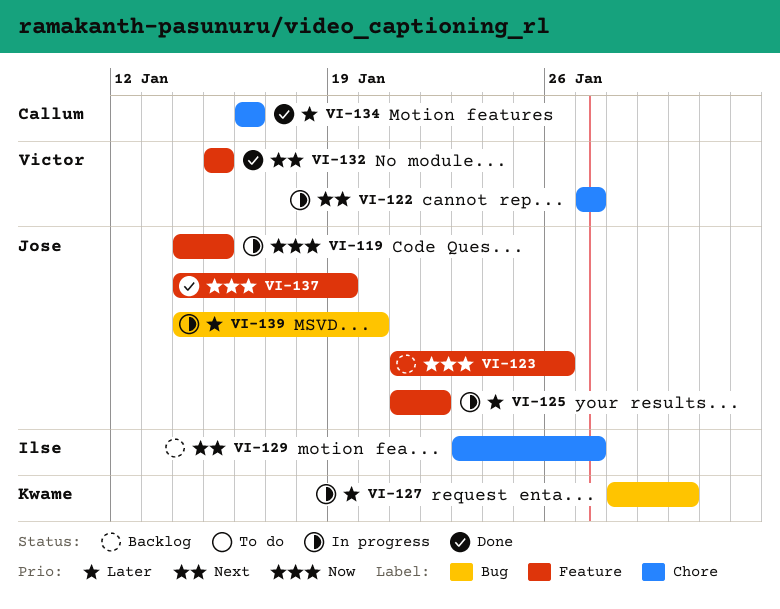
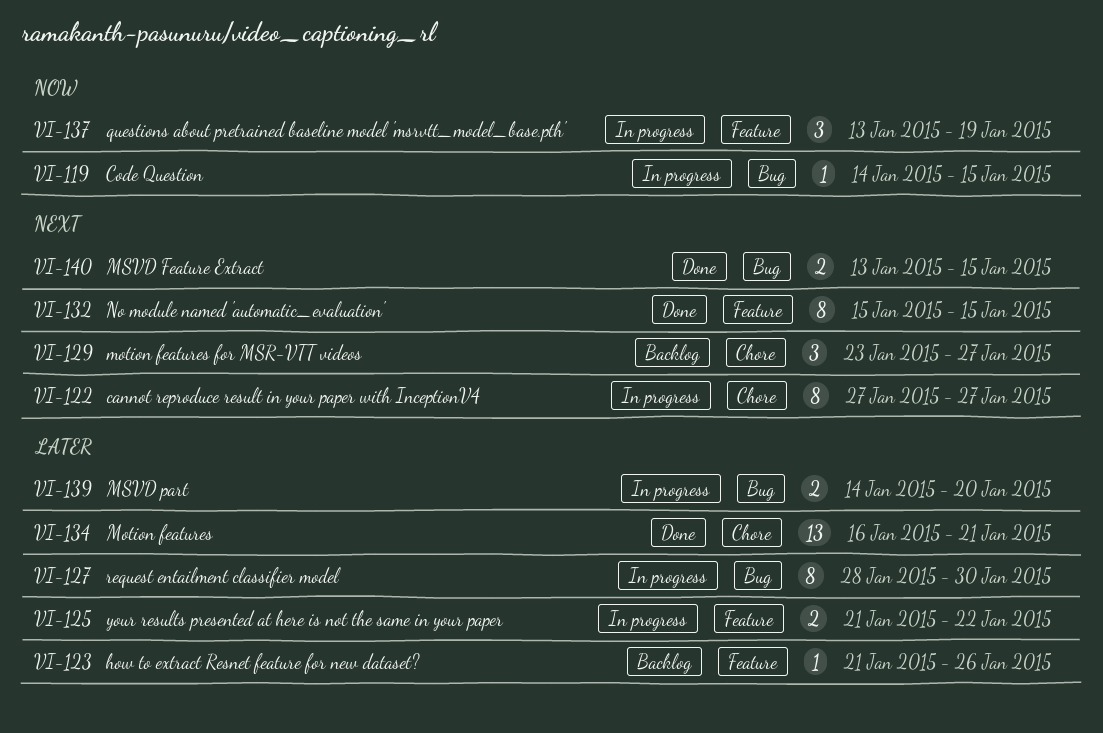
VI-119, label: Feature -> Bug
VI-123, priority: Now -> Later
VI-134, due: Jan 16 -> Jan 21
VI-137, status: Done -> In progress
VI-137, start: Jan 14 -> Jan 13
VI-140: none -> present

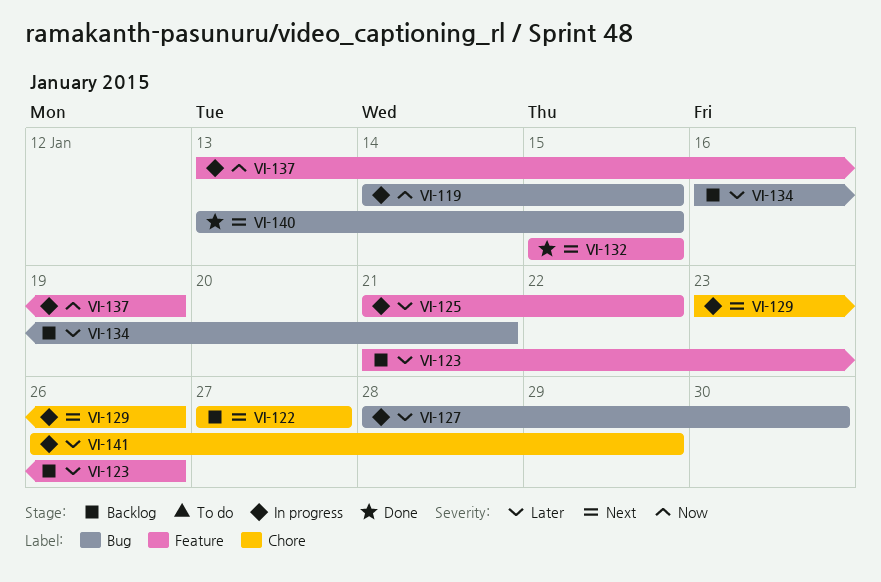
VI-122, status: In progress -> Backlog
VI-129, status: Backlog -> In progress
VI-129, due: Jan 27 -> Jan 26
VI-134, status: Done -> Backlog
VI-134, label: Chore -> Bug
VI-139: present -> none
VI-141: none -> present

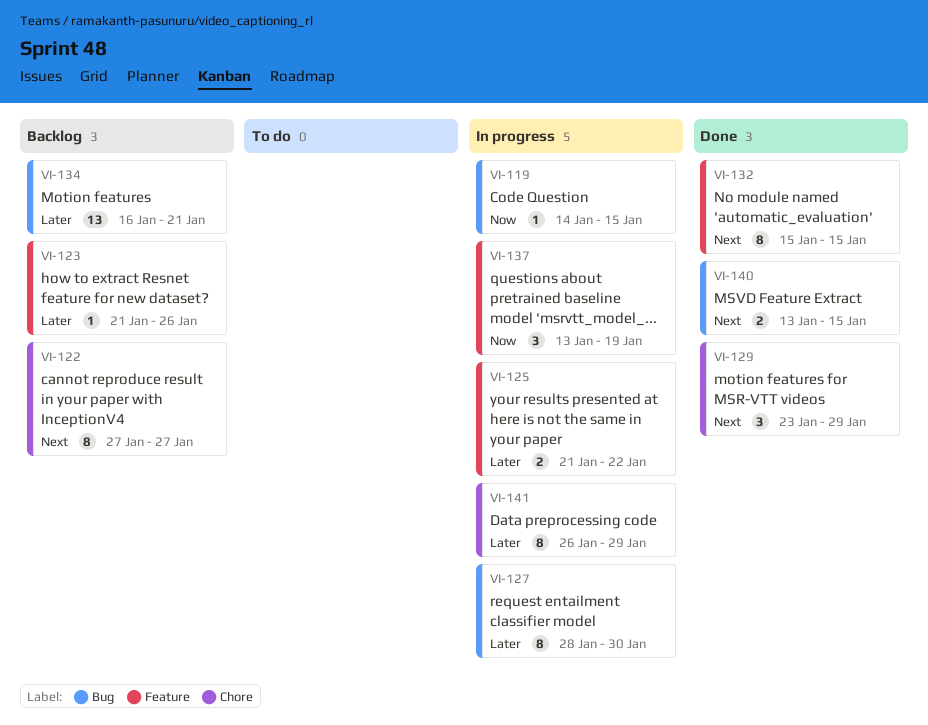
VI-129, status: In progress -> Done
VI-129, due: Jan 26 -> Jan 29

